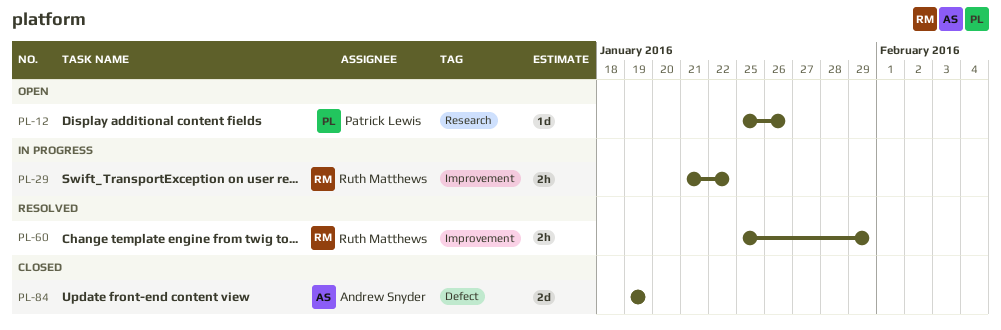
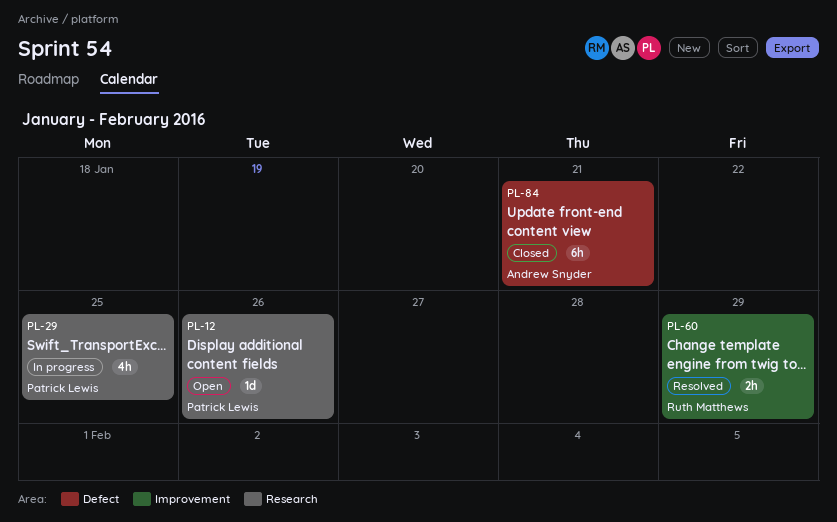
PL-29, owner: Ruth Matthews -> Patrick Lewis
PL-29, label: Improvement -> Research
PL-29, estimate: 2h -> 4h
PL-29, due: Jan 22 -> Jan 25
PL-84, estimate: 2d -> 6h
PL-84, due: Jan 19 -> Jan 21

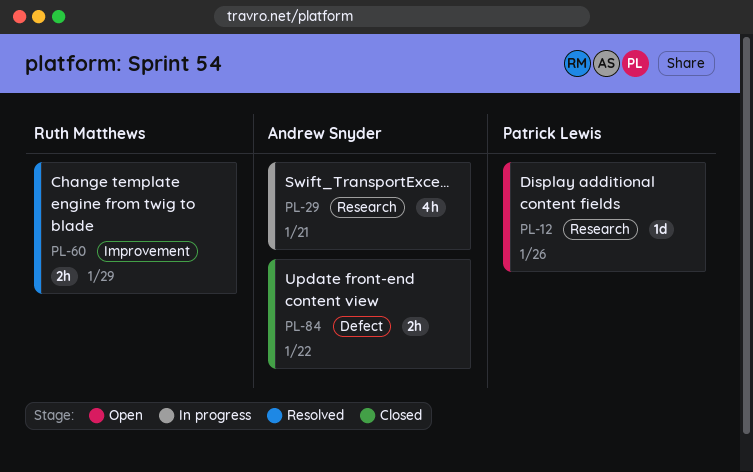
PL-29, owner: Patrick Lewis -> Andrew Snyder
PL-29, due: Jan 25 -> Jan 21
PL-84, estimate: 6h -> 2h
PL-84, due: Jan 21 -> Jan 22

